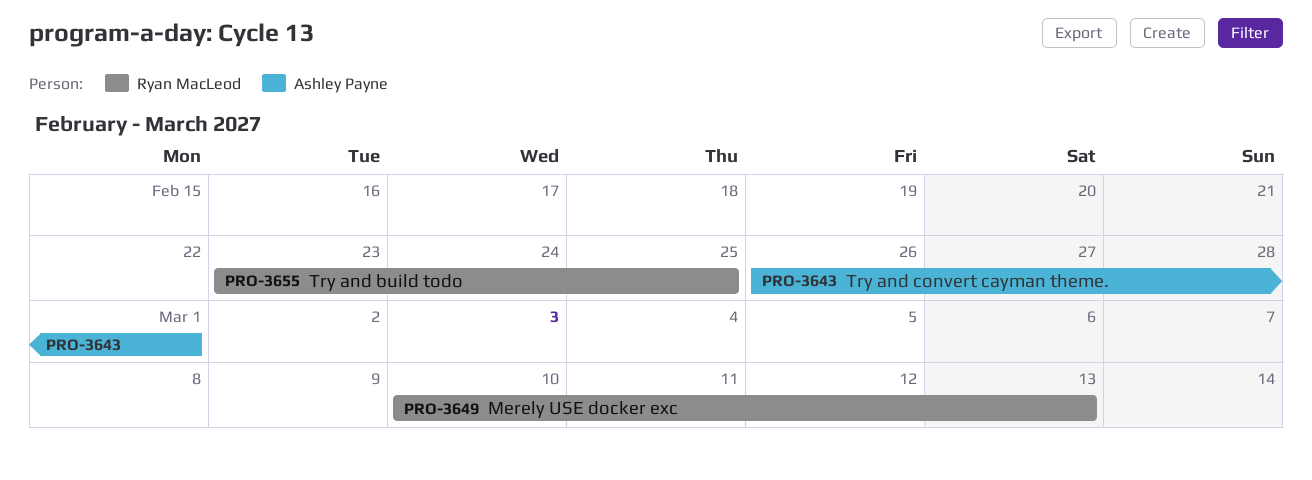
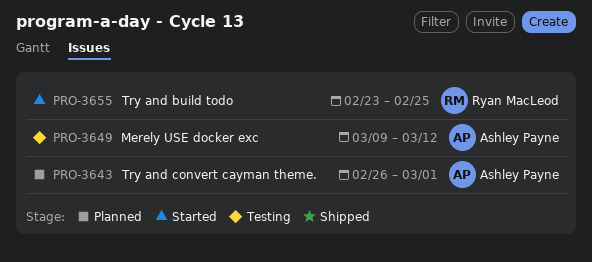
PRO-3649, owner: Ryan MacLeod -> Ashley Payne
PRO-3649, start: Mar 10 -> Mar 9
PRO-3649, due: Mar 13 -> Mar 12

